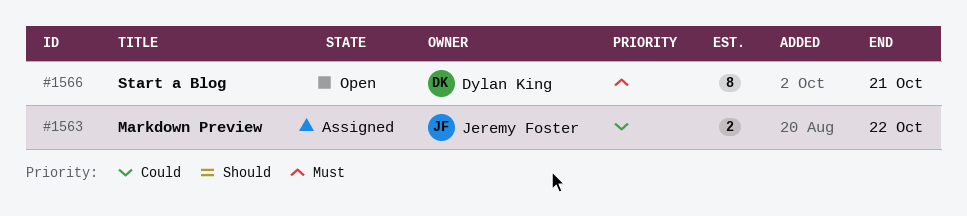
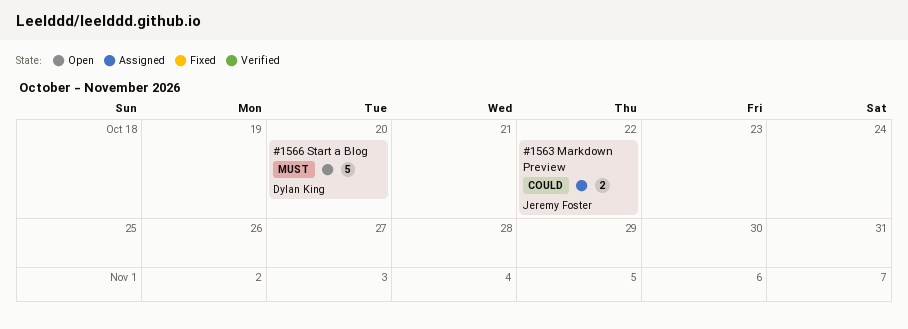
#1566, estimate: 8 -> 5
#1566, due: Oct 21 -> Oct 20

